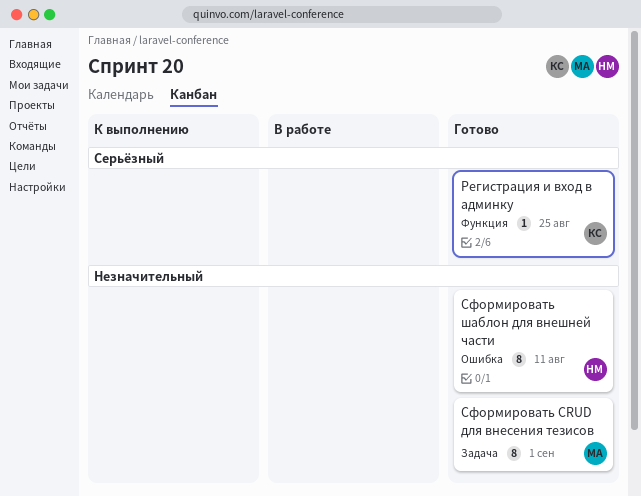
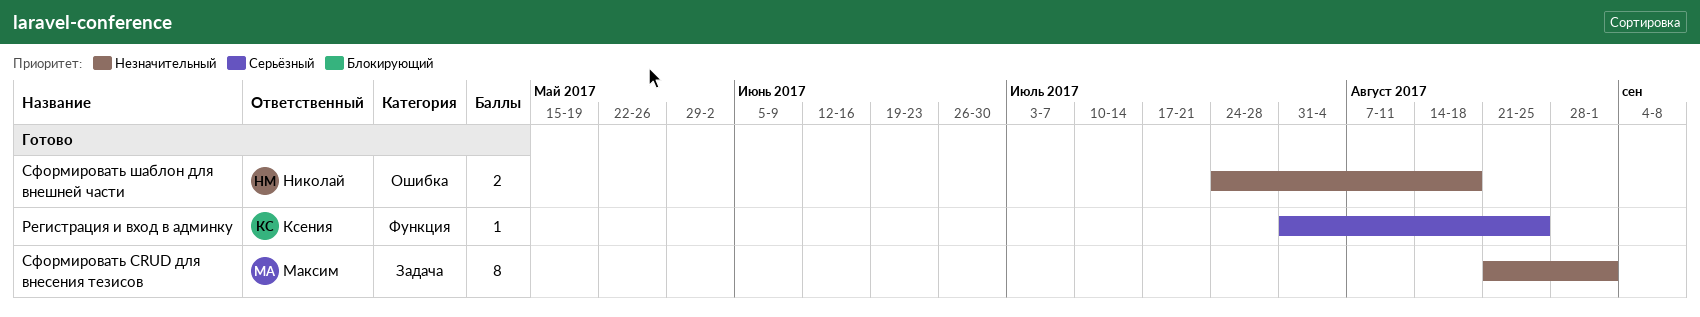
Сформировать шаблон для внешней части, estimate: 8 -> 2
Сформировать шаблон для внешней части, due: Aug 11 -> Aug 18

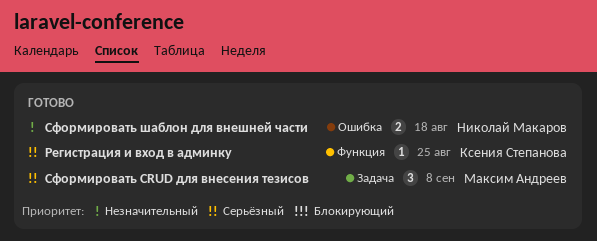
Сформировать CRUD для внесения тезисов, priority: Незначительный -> Серьёзный
Сформировать CRUD для внесения тезисов, estimate: 8 -> 3
Сформировать CRUD для внесения тезисов, due: Sep 1 -> Sep 8

